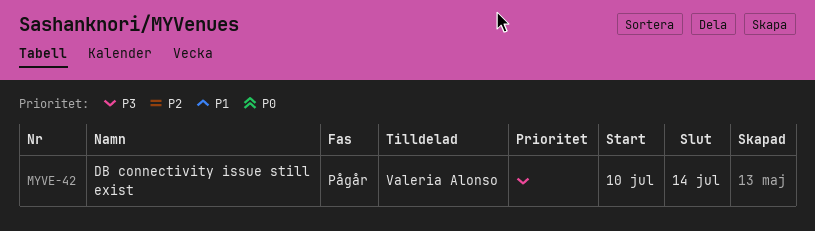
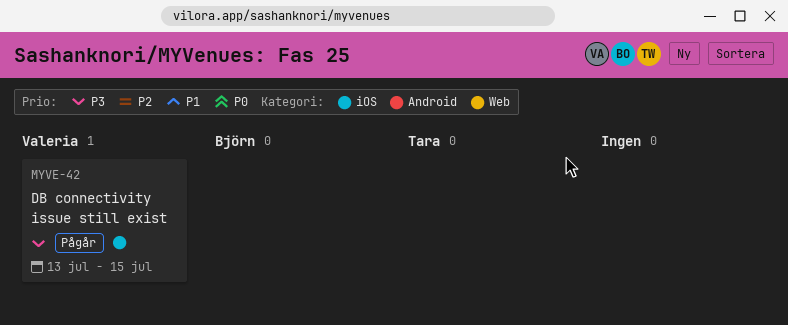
MYVE-42, start: Jul 10 -> Jul 13
MYVE-42, due: Jul 14 -> Jul 15

